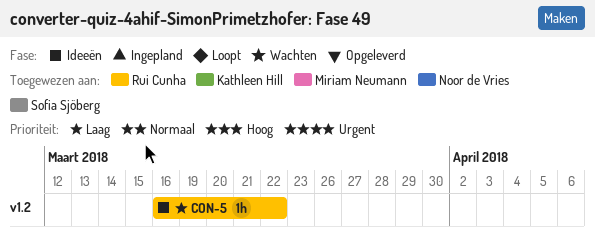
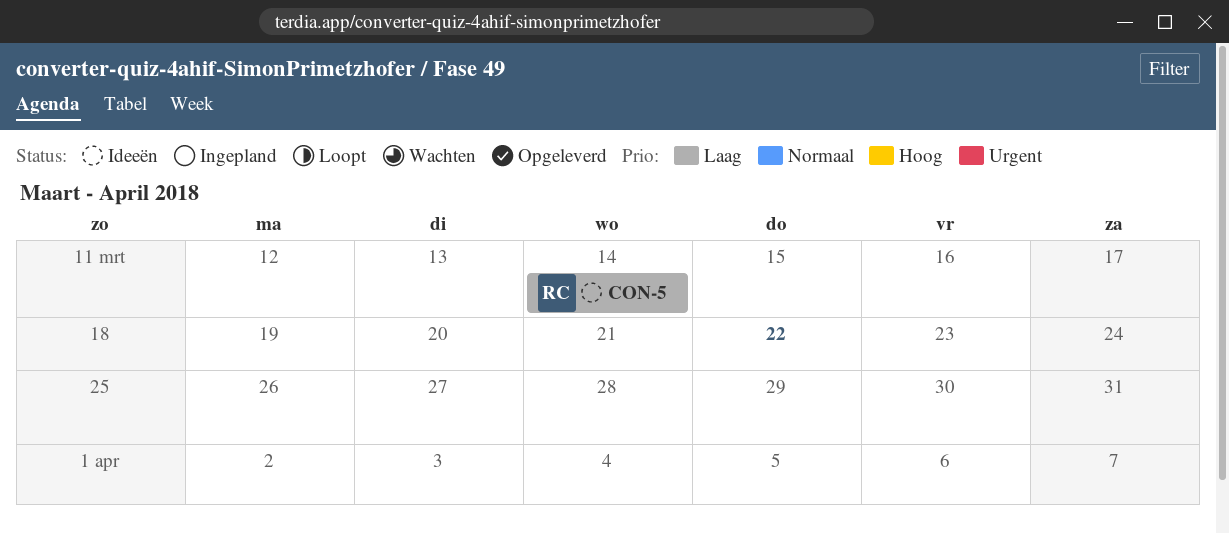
CON-5, start: Mar 16 -> Mar 14
CON-5, due: Mar 22 -> Mar 14

